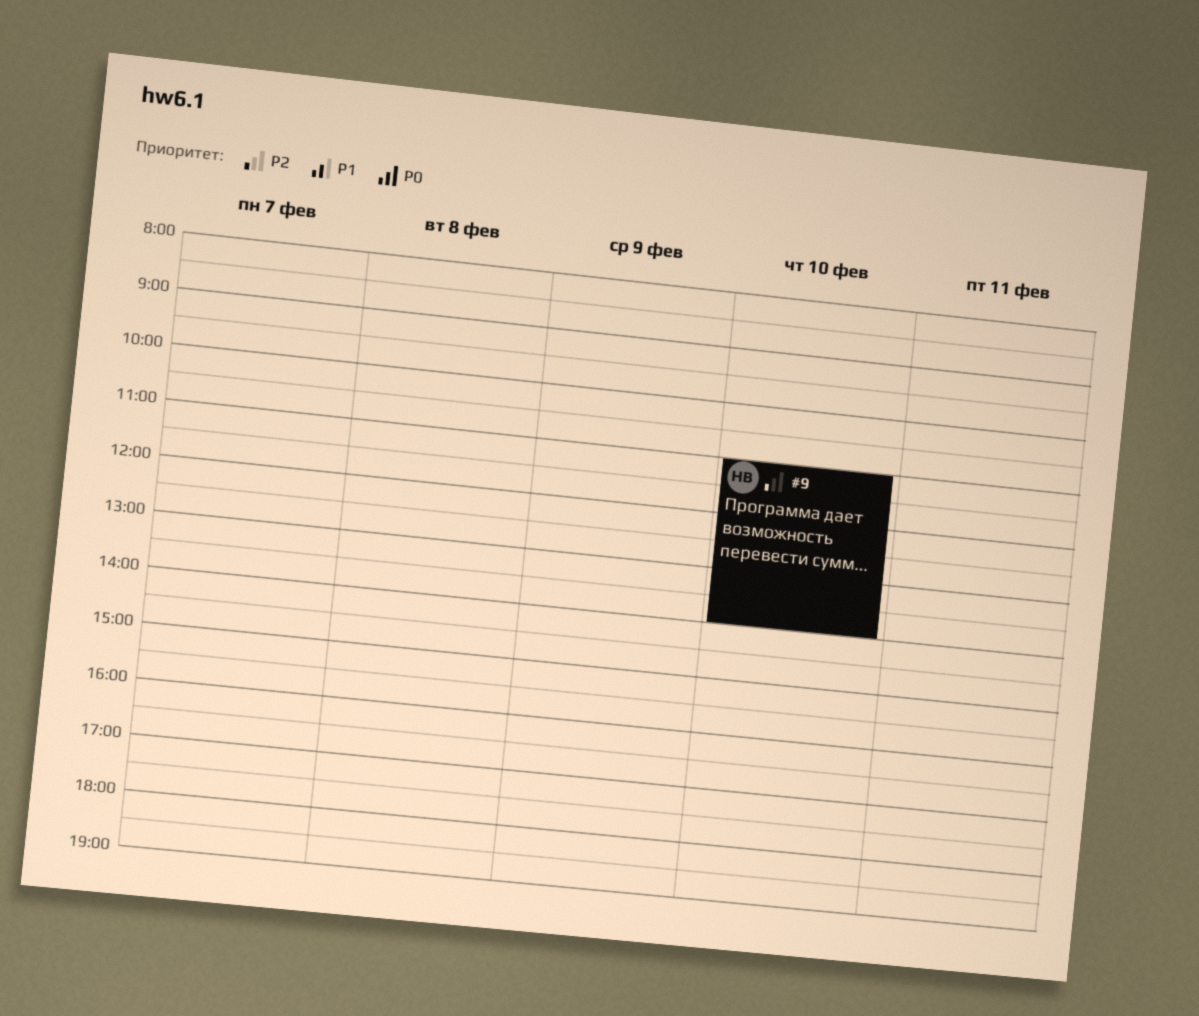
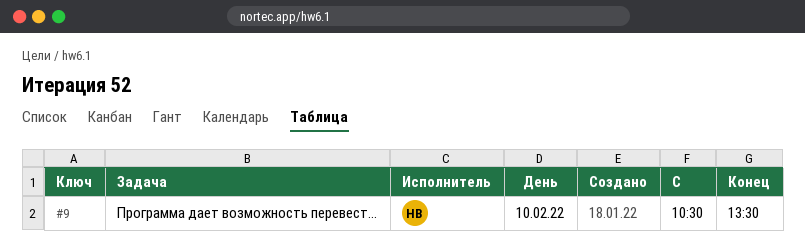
#9, begins: 11:00 -> 10:30
#9, ends: 14:00 -> 13:30

